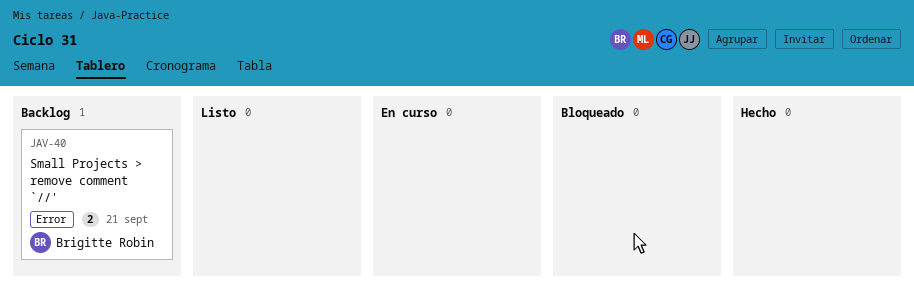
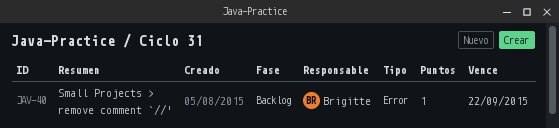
JAV-40, estimate: 2 -> 1
JAV-40, due: Sep 21 -> Sep 22

